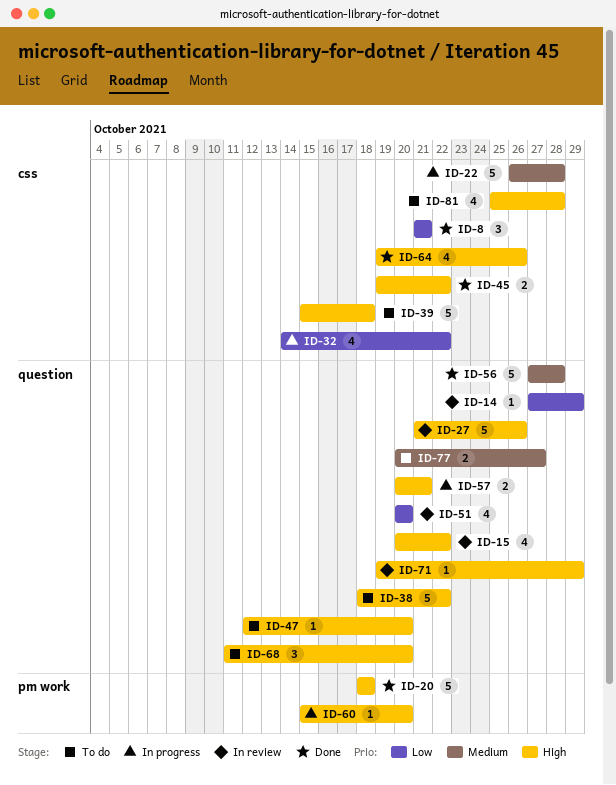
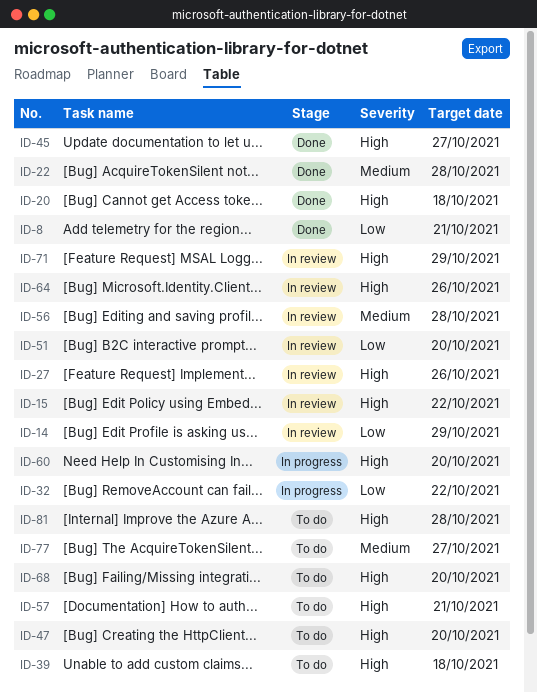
ID-22, status: In progress -> Done
ID-38: present -> none
ID-45, due: Oct 22 -> Oct 27
ID-56, status: Done -> In review
ID-57, status: In progress -> To do
ID-64, status: Done -> In review

